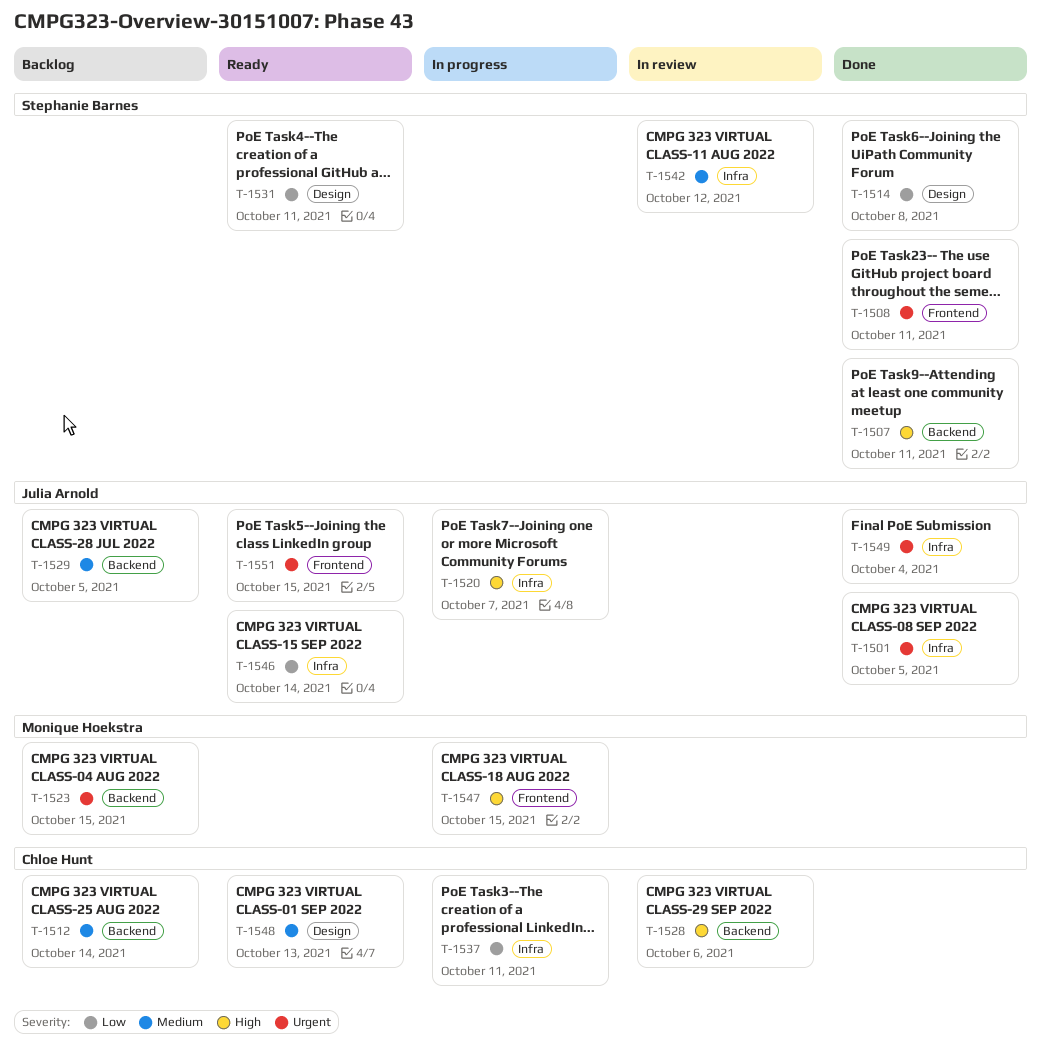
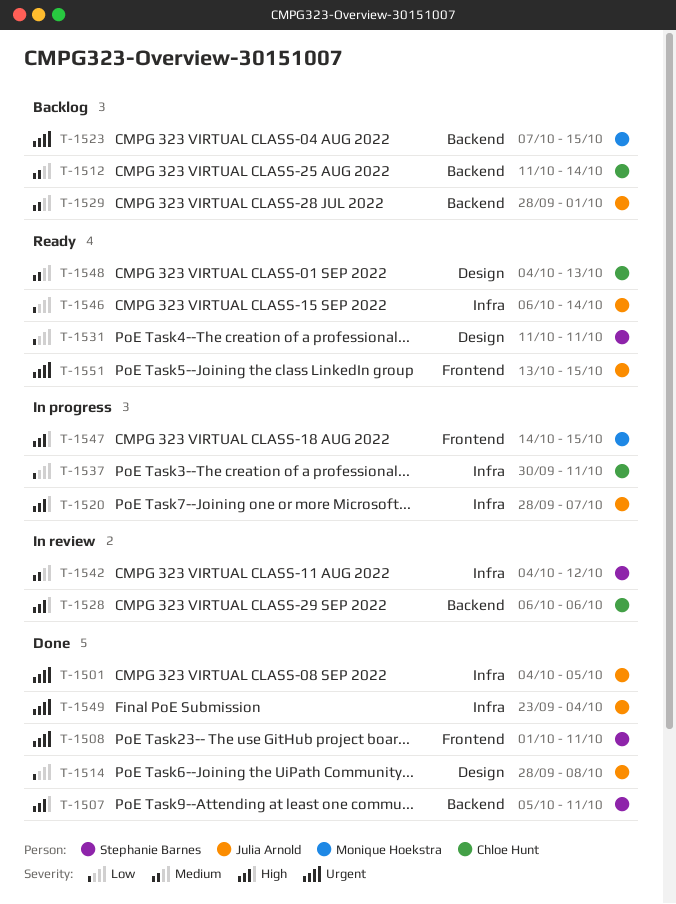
T-1514, owner: Stephanie Barnes -> Julia Arnold
T-1529, due: Oct 5 -> Oct 1

